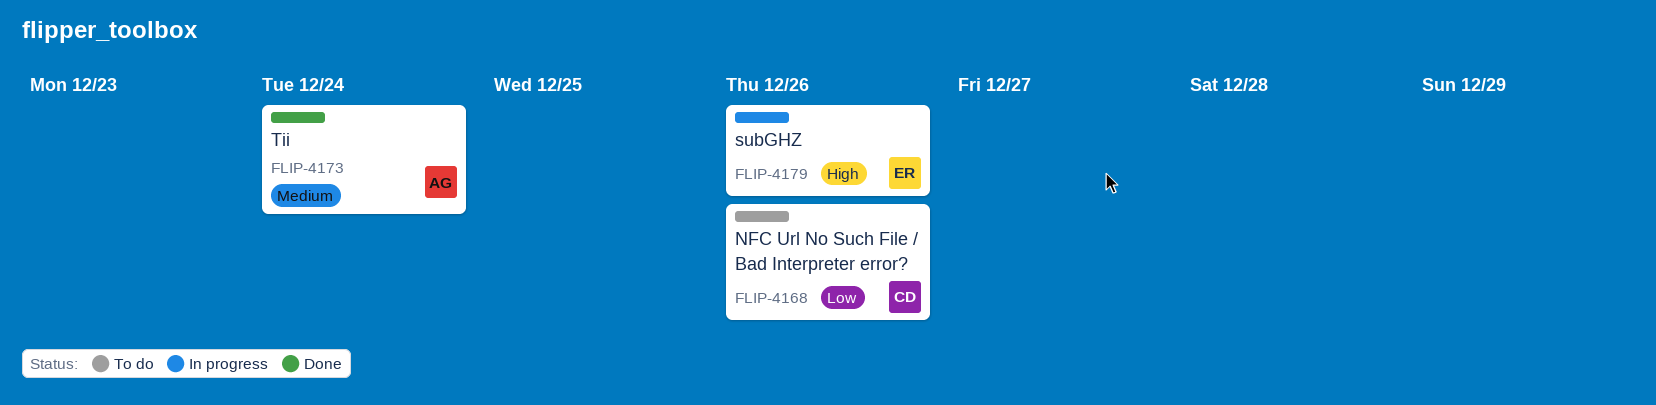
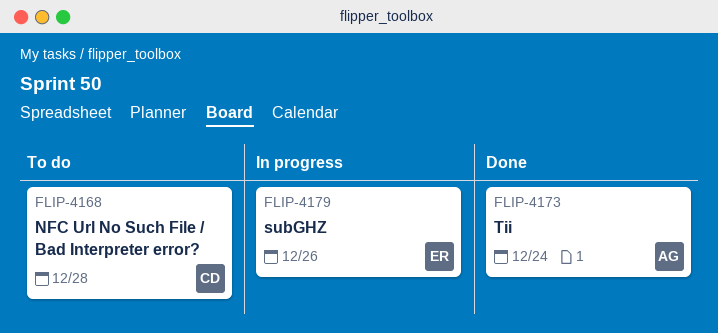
FLIP-4168, due: Dec 26 -> Dec 28

